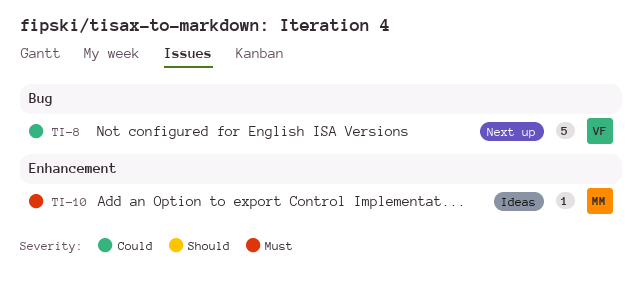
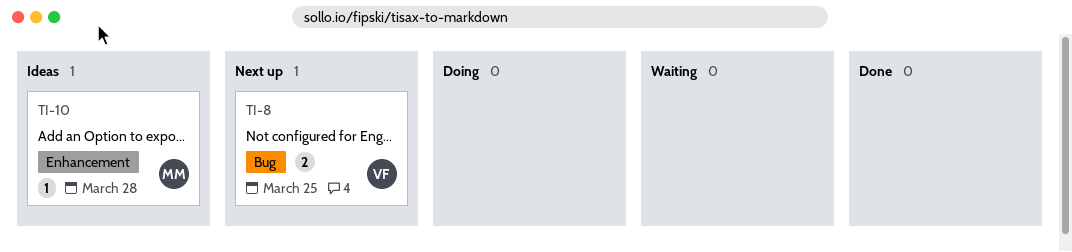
TI-8, estimate: 5 -> 2

